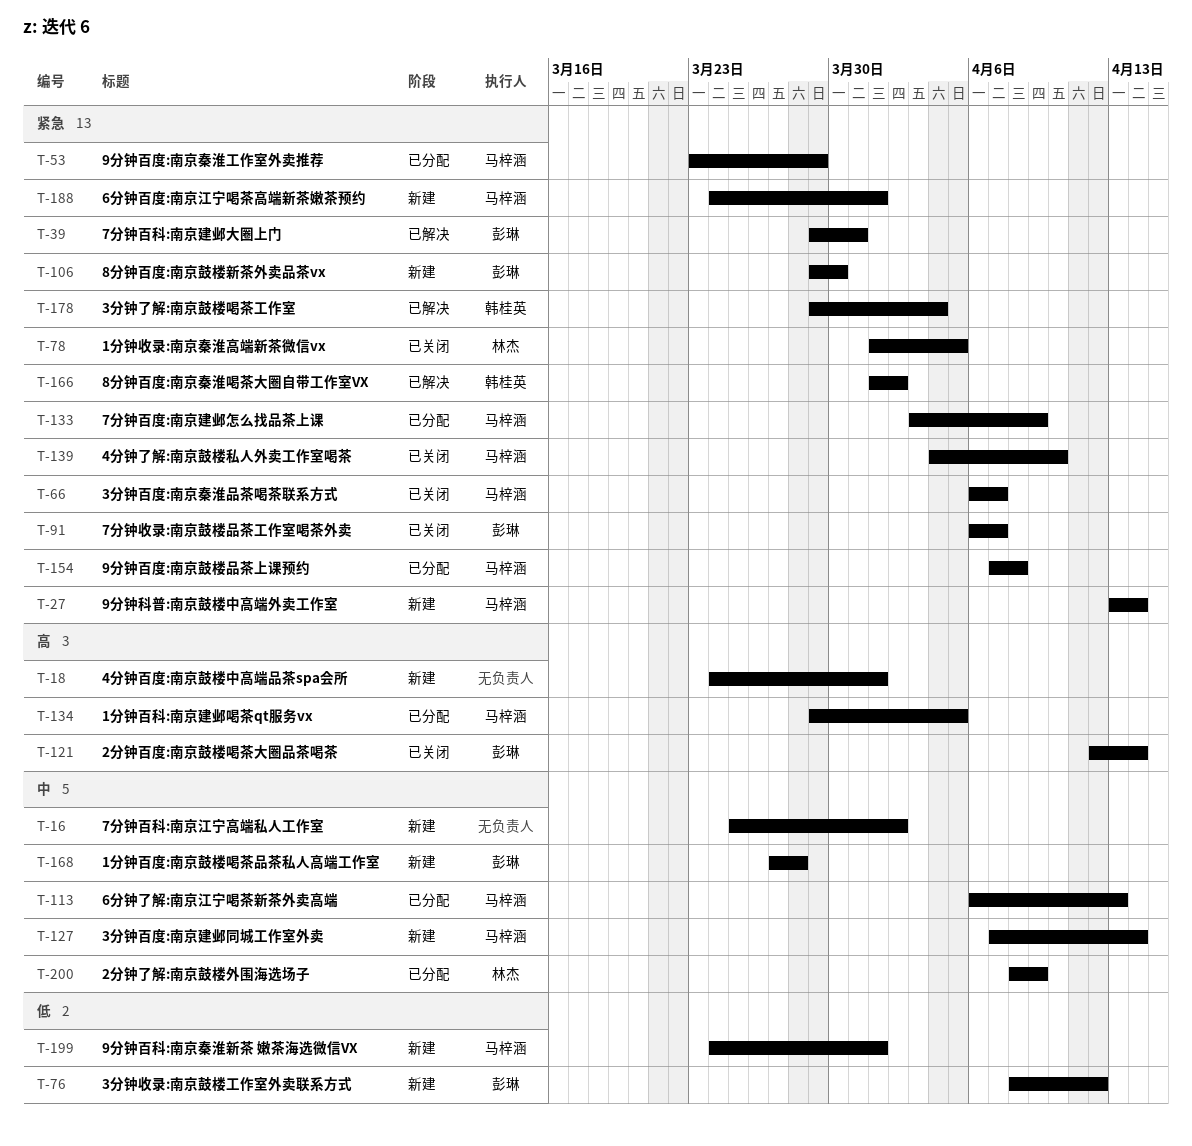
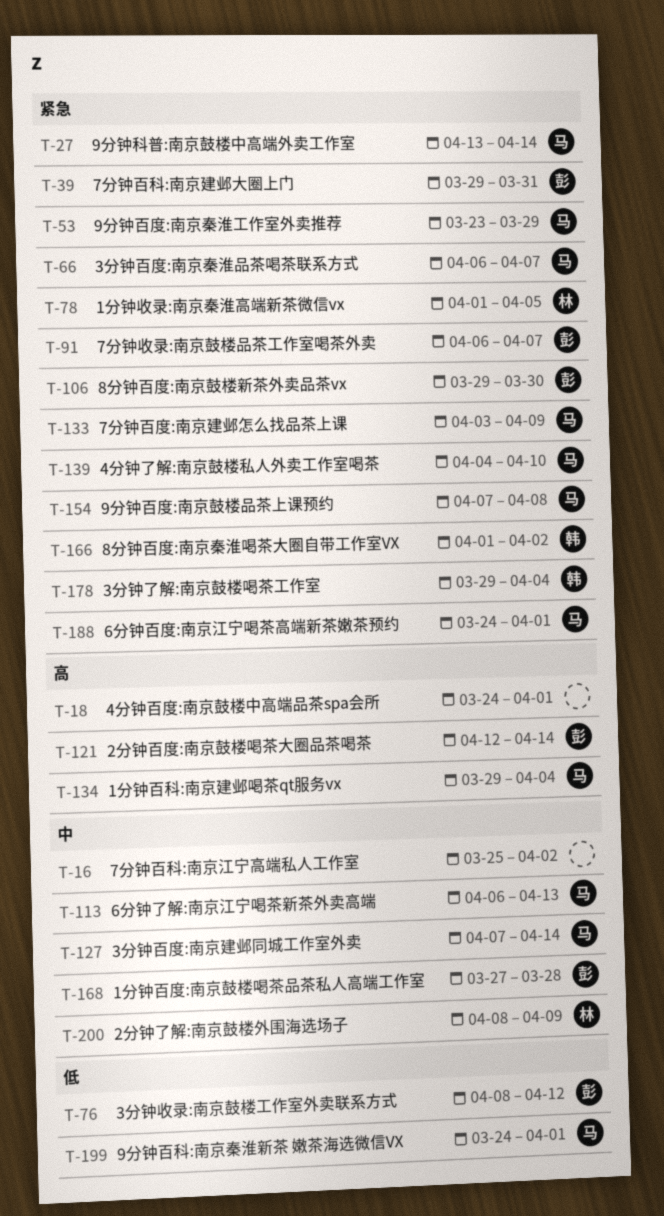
T-134, due: Apr 5 -> Apr 4

